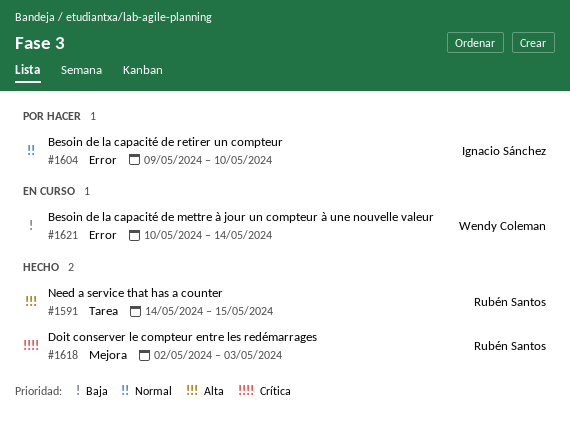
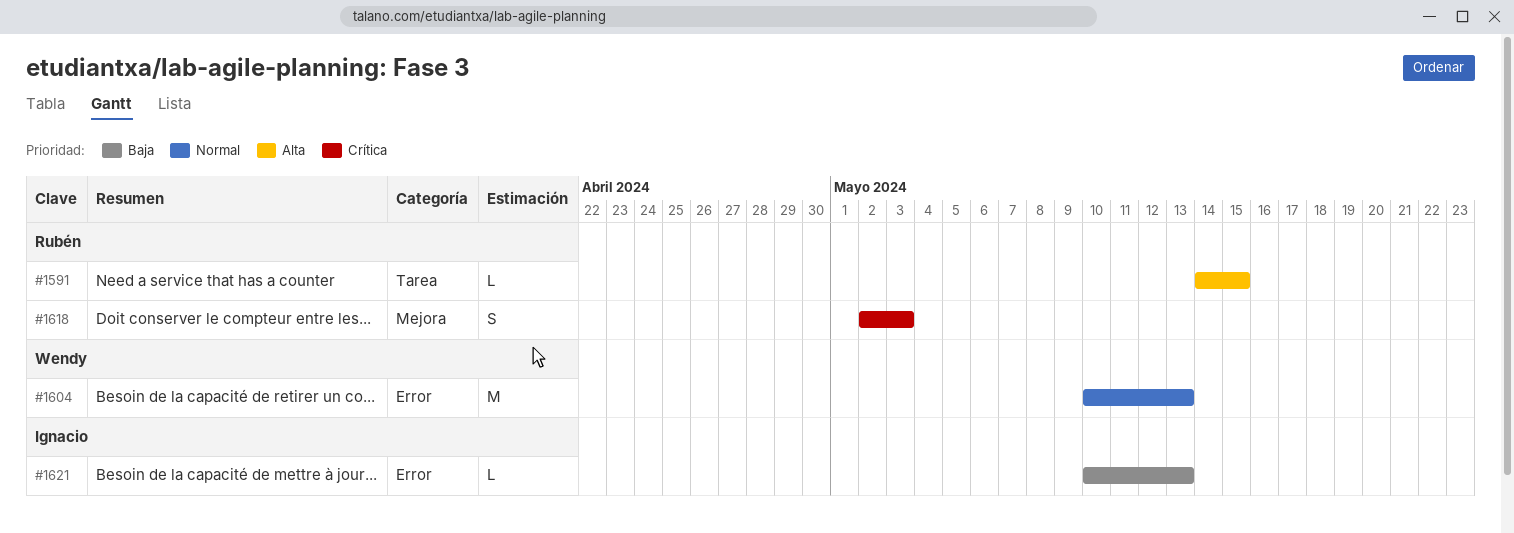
#1604, owner: Ignacio Sánchez -> Wendy Coleman
#1604, start: May 9 -> May 10
#1604, due: May 10 -> May 13
#1621, owner: Wendy Coleman -> Ignacio Sánchez
#1621, due: May 14 -> May 13

